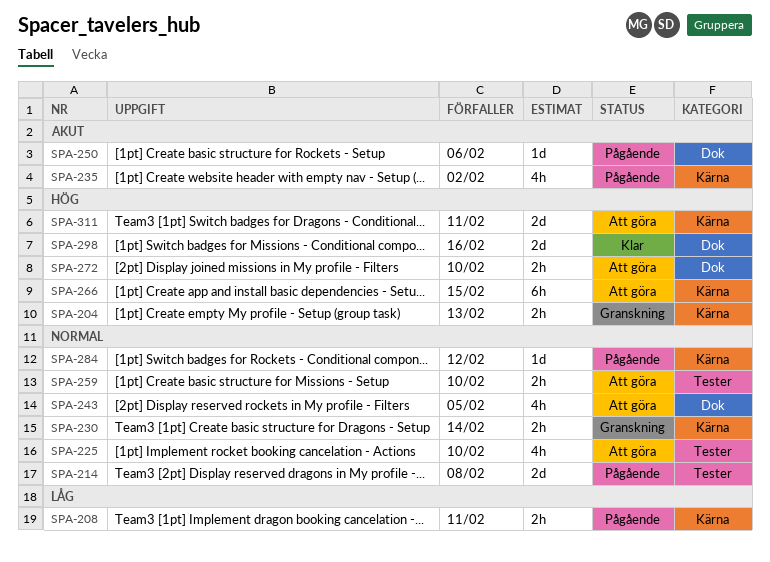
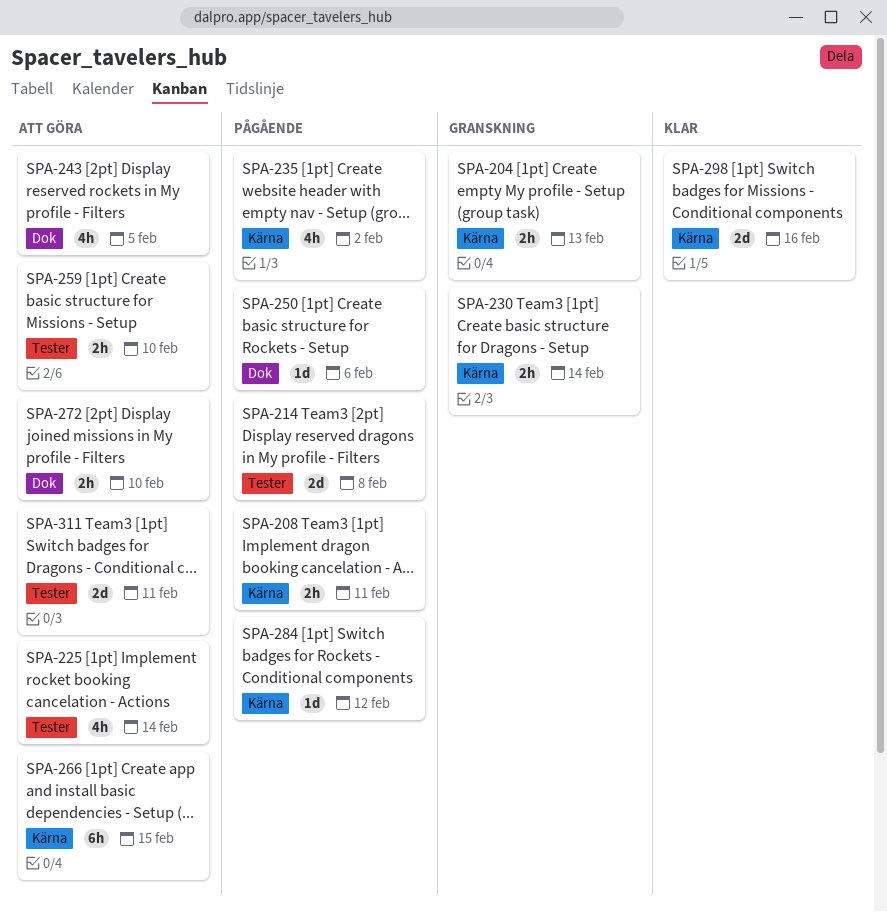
SPA-225, due: Feb 10 -> Feb 14
SPA-298, label: Dok -> Kärna
SPA-311, label: Kärna -> Tester

